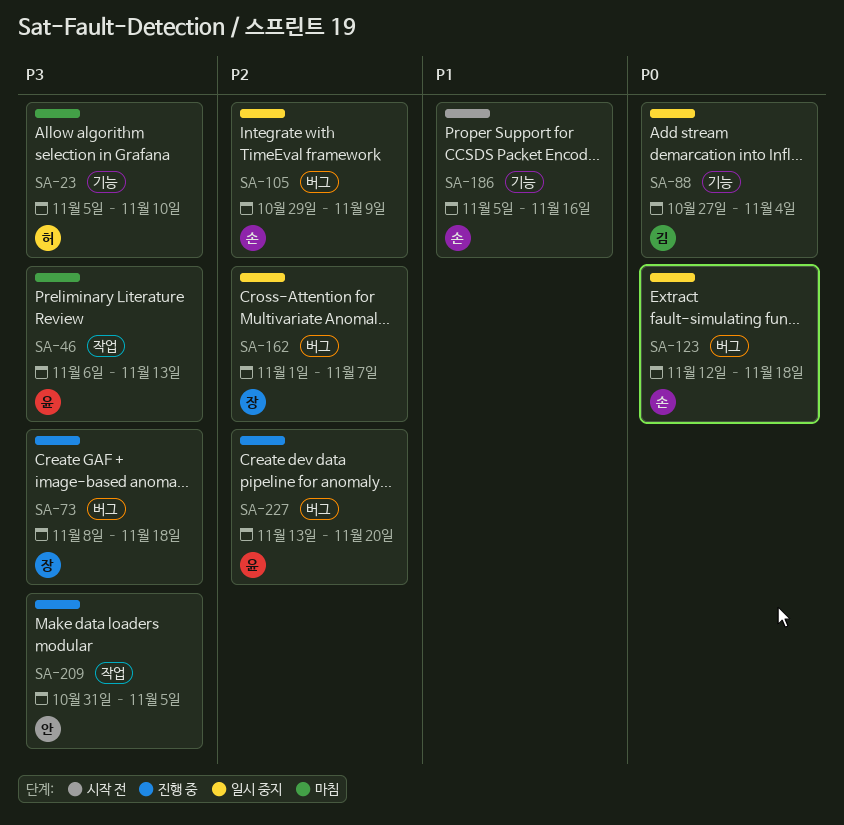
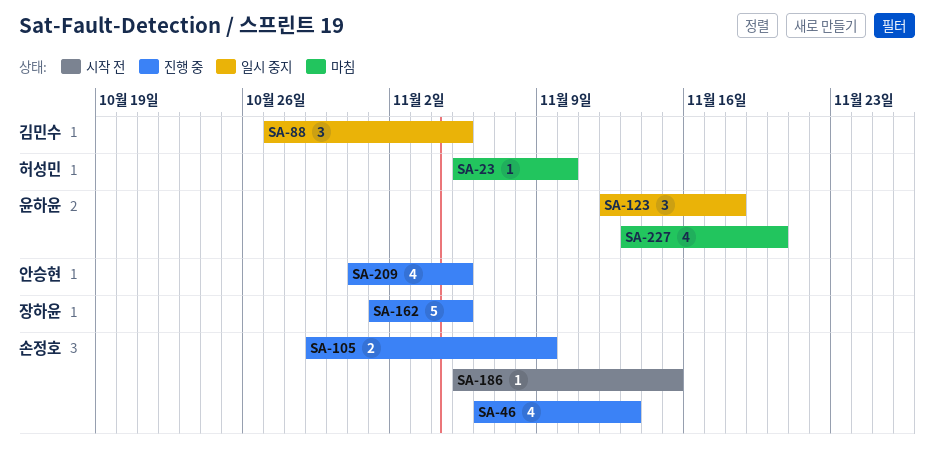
SA-46, status: 마침 -> 진행 중
SA-46, owner: 윤하윤 -> 손정호
SA-73: present -> none
SA-88, due: Nov 4 -> Nov 5
SA-105, status: 일시 중지 -> 진행 중
SA-123, owner: 손정호 -> 윤하윤
SA-162, status: 일시 중지 -> 진행 중
SA-162, due: Nov 7 -> Nov 5
SA-186, due: Nov 16 -> Nov 15
SA-227, status: 진행 중 -> 마침

